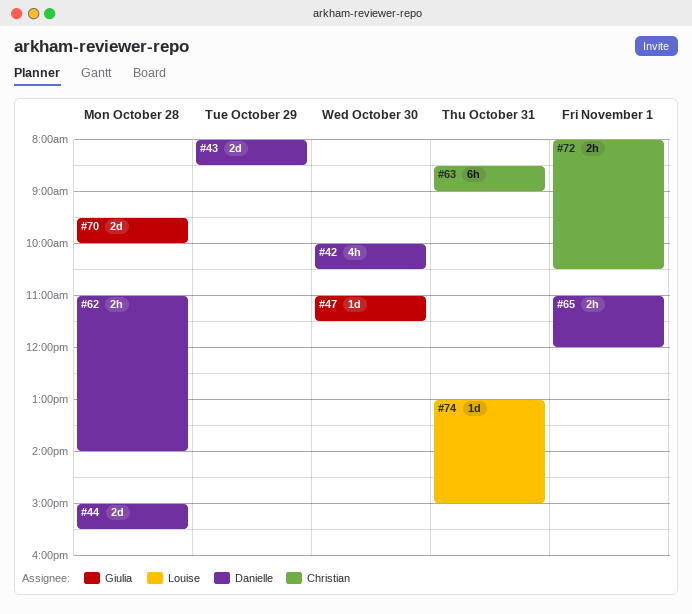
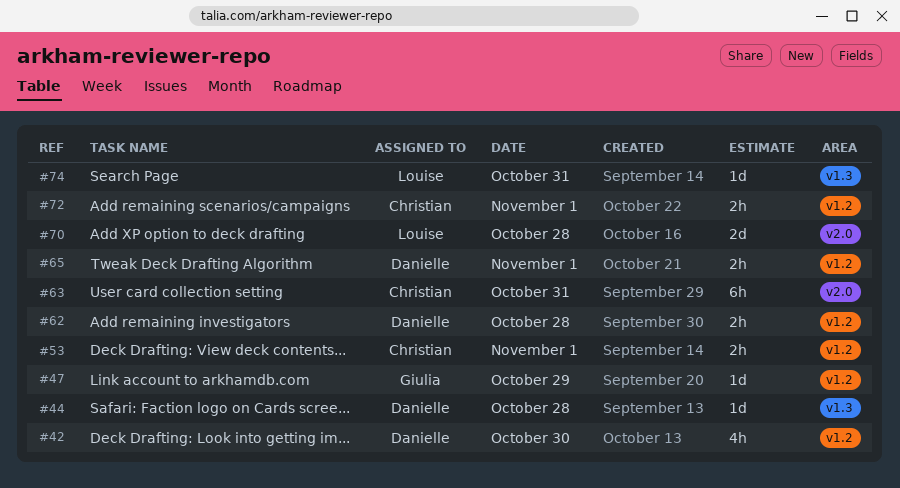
#43: present -> none
#44, estimate: 2d -> 1d
#47, day: Oct 30 -> Oct 29
#53: none -> present
#70, owner: Giulia -> Louise

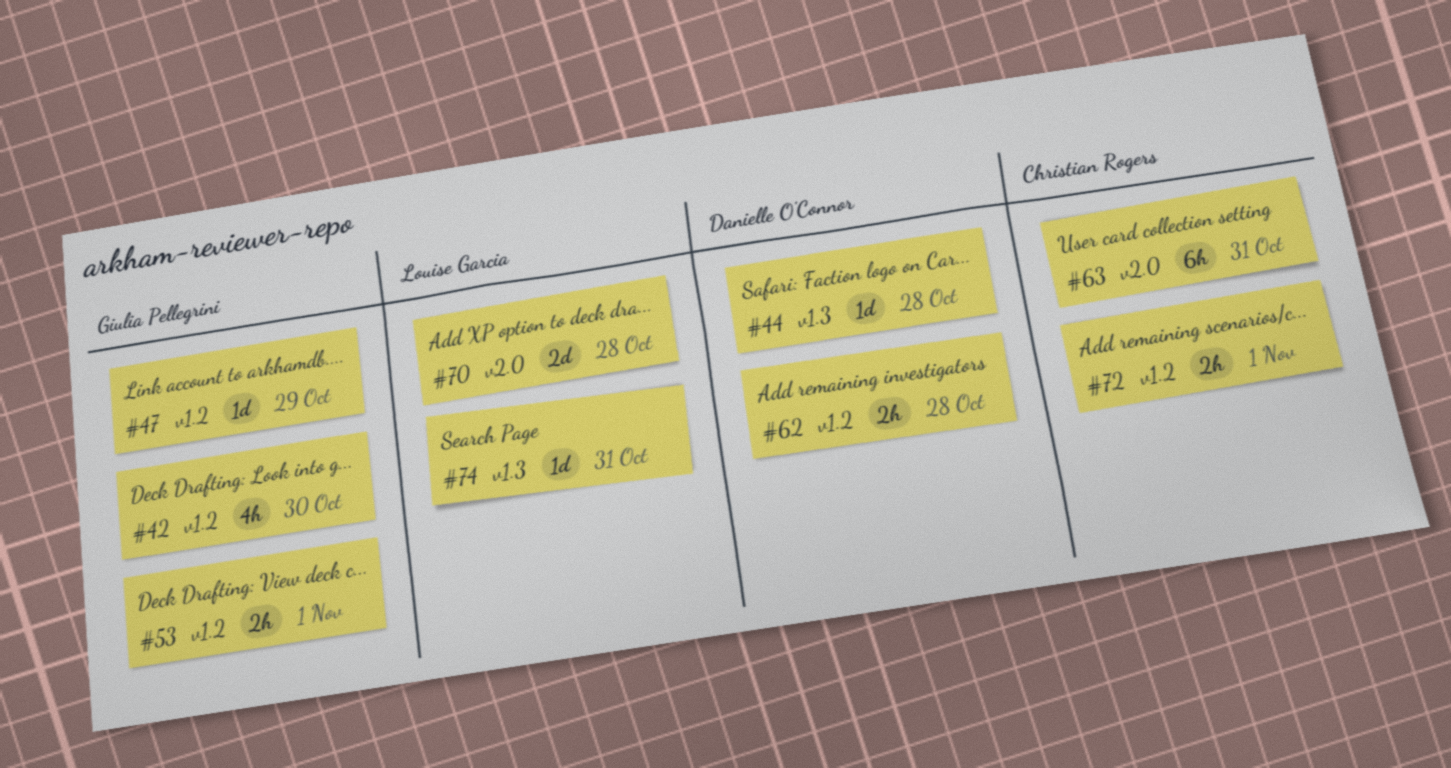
#42, owner: Danielle O'Connor -> Giulia Pellegrini
#53, owner: Christian Rogers -> Giulia Pellegrini
#65: present -> none

